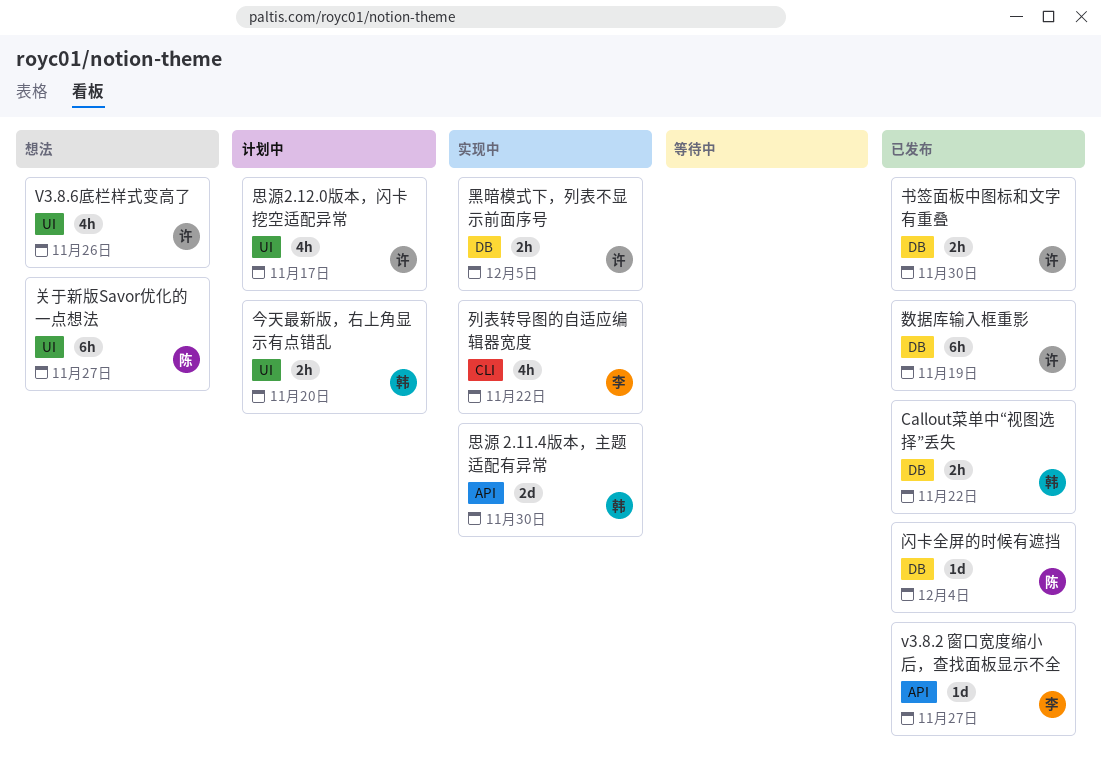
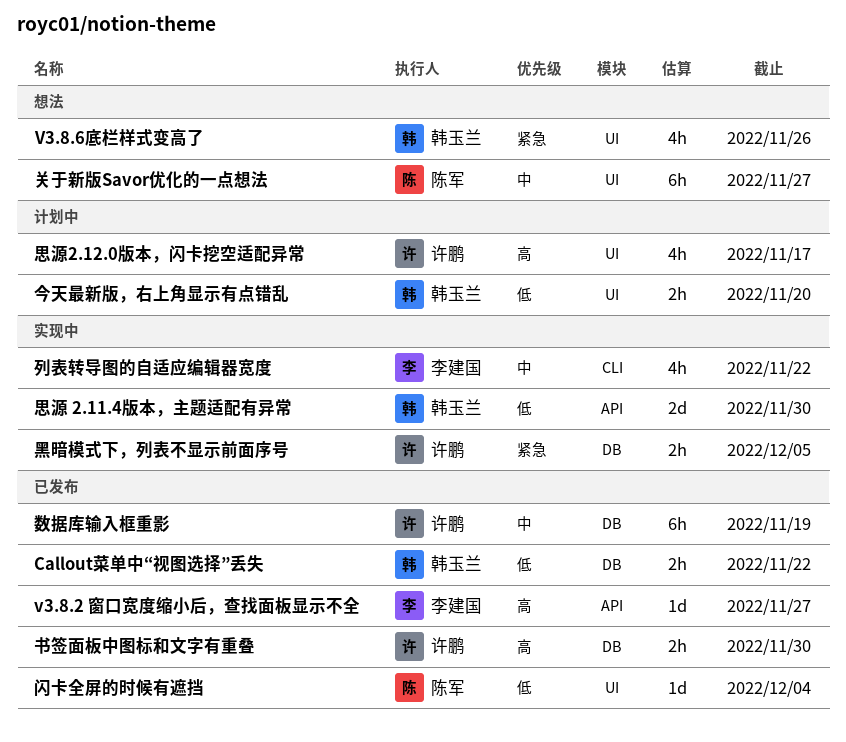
V3.8.6底栏样式变高了, owner: 许鹏 -> 韩玉兰
闪卡全屏的时候有遮挡, label: DB -> UI

